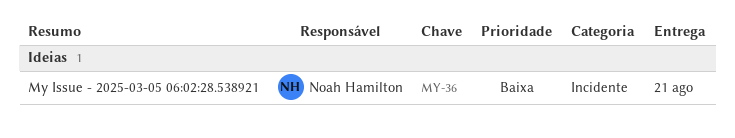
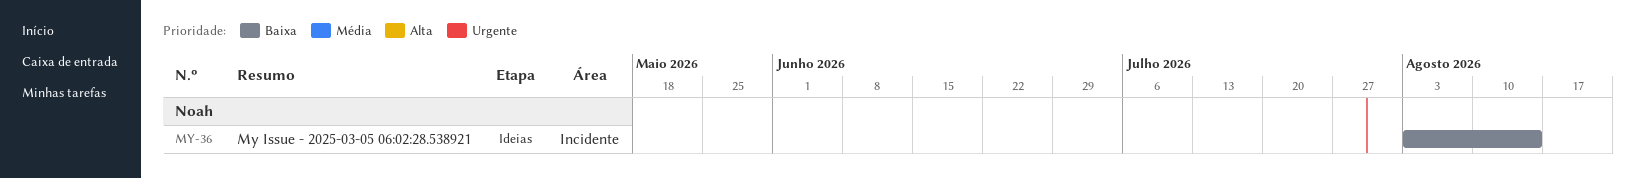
MY-36, due: Aug 21 -> Aug 14

